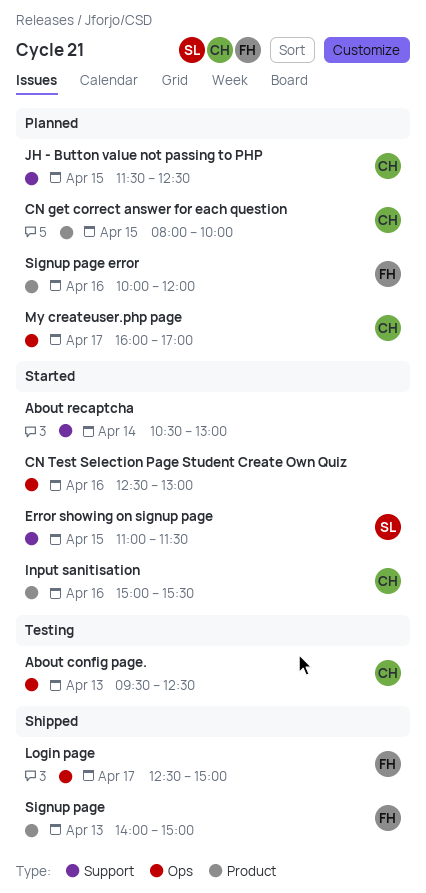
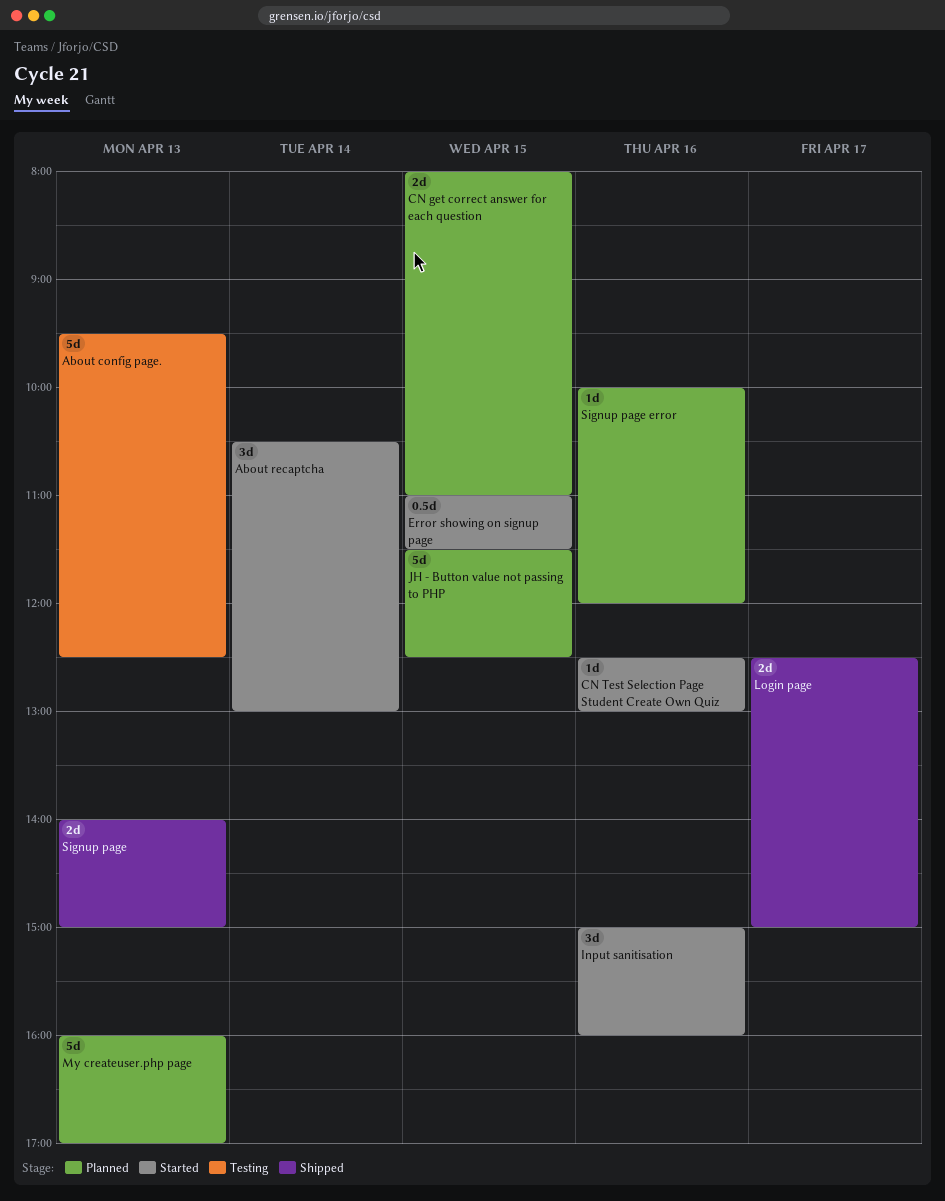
CN get correct answer for each question, ends: 10:00 -> 11:00
Input sanitisation, ends: 15:30 -> 16:00
My createuser.php page, day: Apr 17 -> Apr 13

